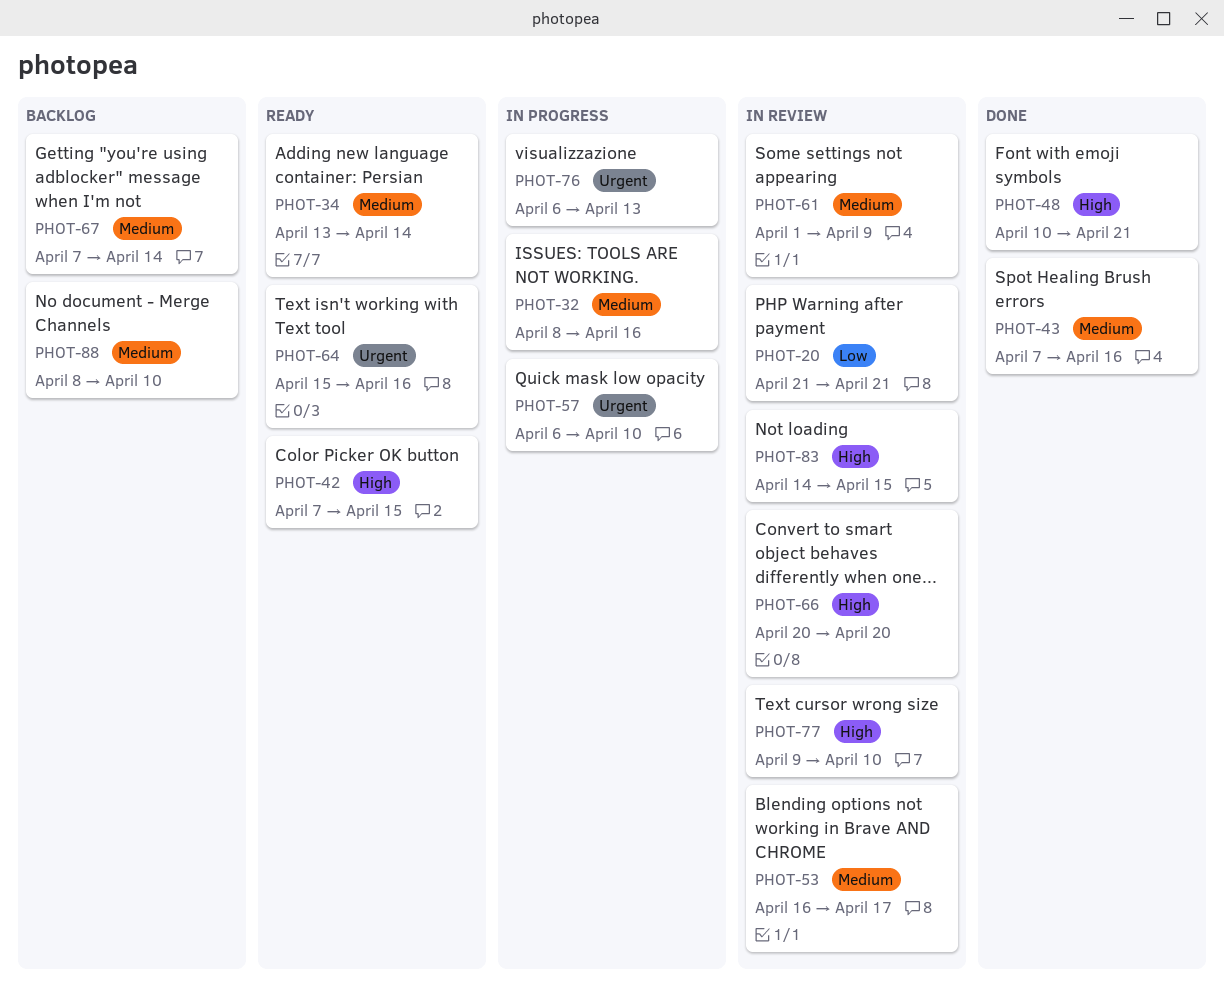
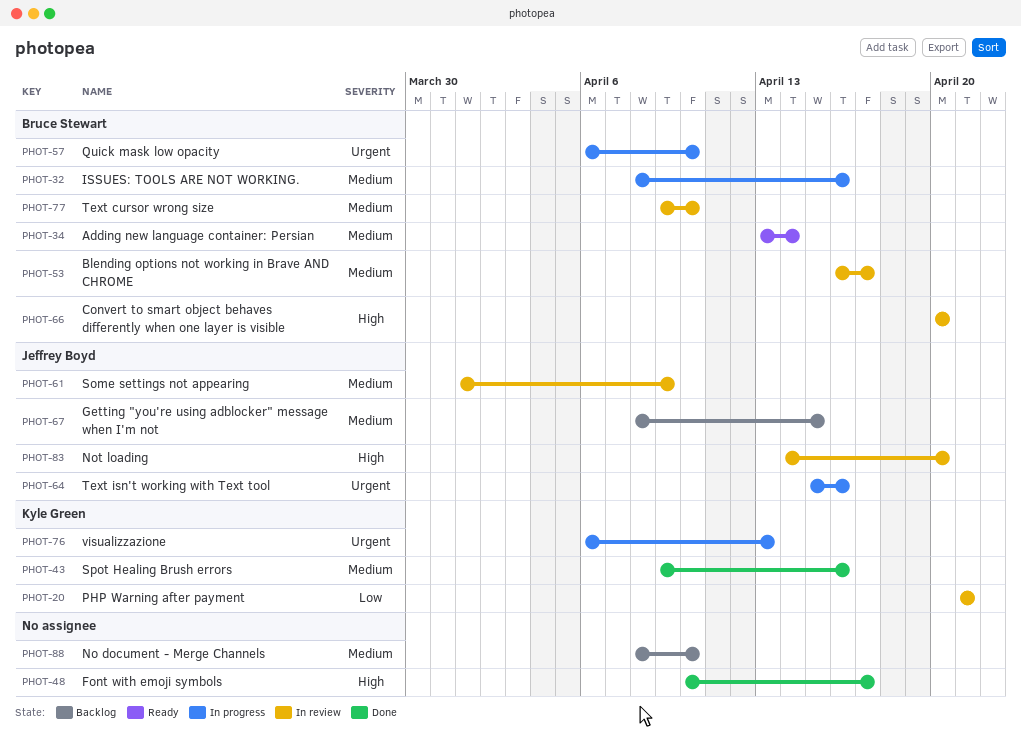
PHOT-42: present -> none
PHOT-43, start: Apr 7 -> Apr 9
PHOT-48, due: Apr 21 -> Apr 17
PHOT-64, status: Ready -> In progress
PHOT-67, start: Apr 7 -> Apr 8
PHOT-67, due: Apr 14 -> Apr 15
PHOT-77, priority: High -> Medium
PHOT-83, due: Apr 15 -> Apr 20

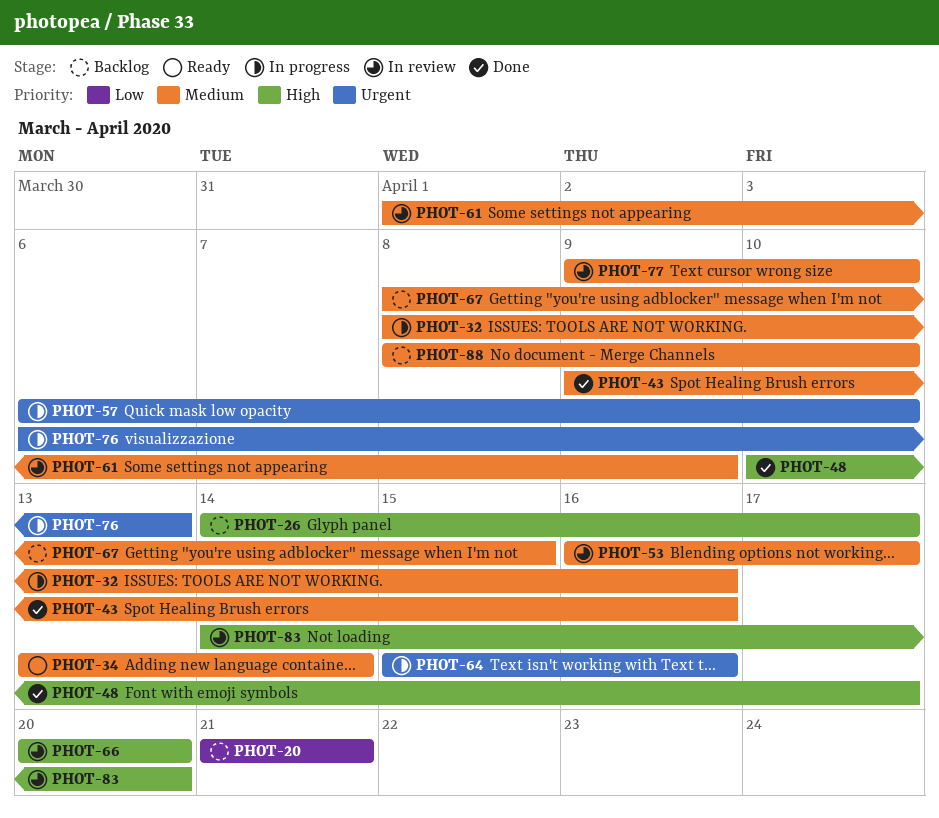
PHOT-20, status: In review -> Backlog
PHOT-26: none -> present

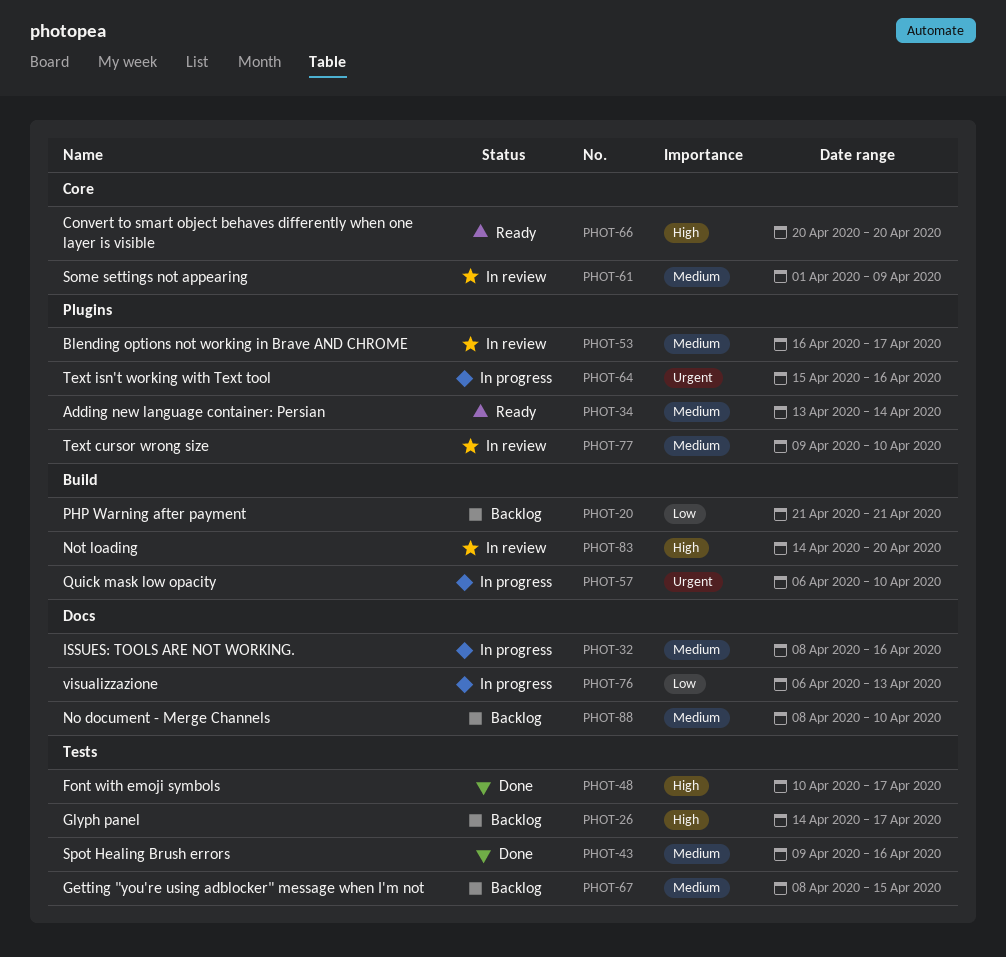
PHOT-66, status: In review -> Ready
PHOT-76, priority: Urgent -> Low

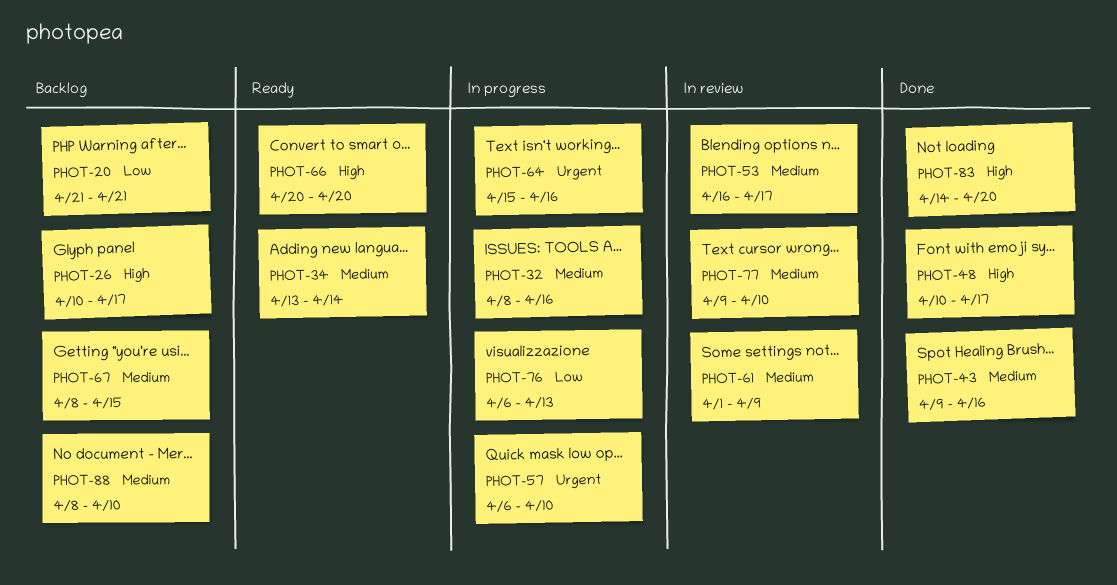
PHOT-26, start: Apr 14 -> Apr 10
PHOT-83, status: In review -> Done

